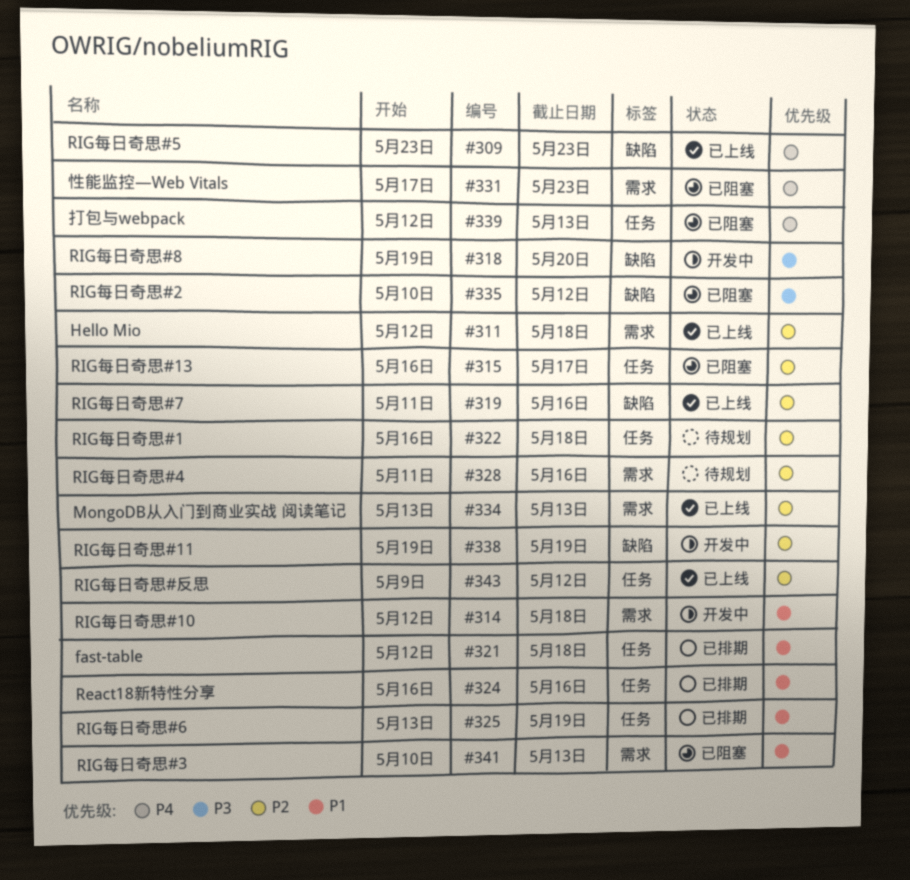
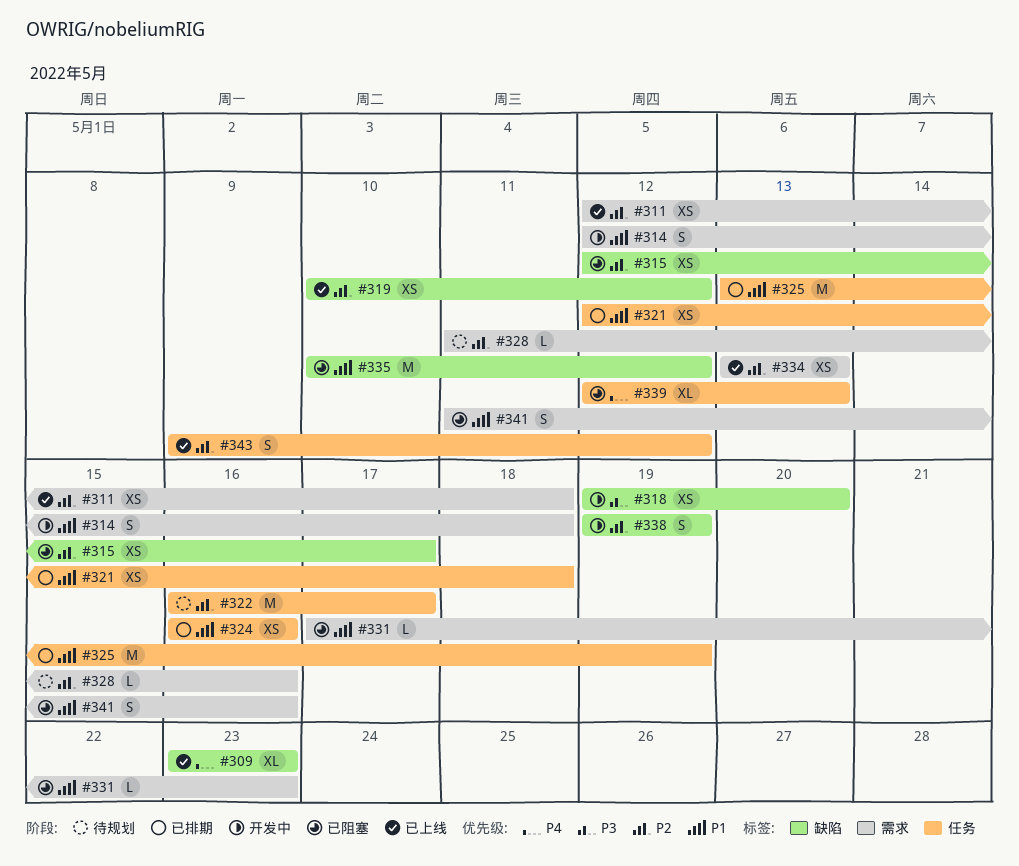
#315, label: 任务 -> 缺陷
#315, start: May 16 -> May 12
#319, start: May 11 -> May 10
#319, due: May 16 -> May 12
#322, due: May 18 -> May 17
#331, priority: P4 -> P1
#335, priority: P3 -> P1
#341, start: May 10 -> May 11
#341, due: May 13 -> May 16

